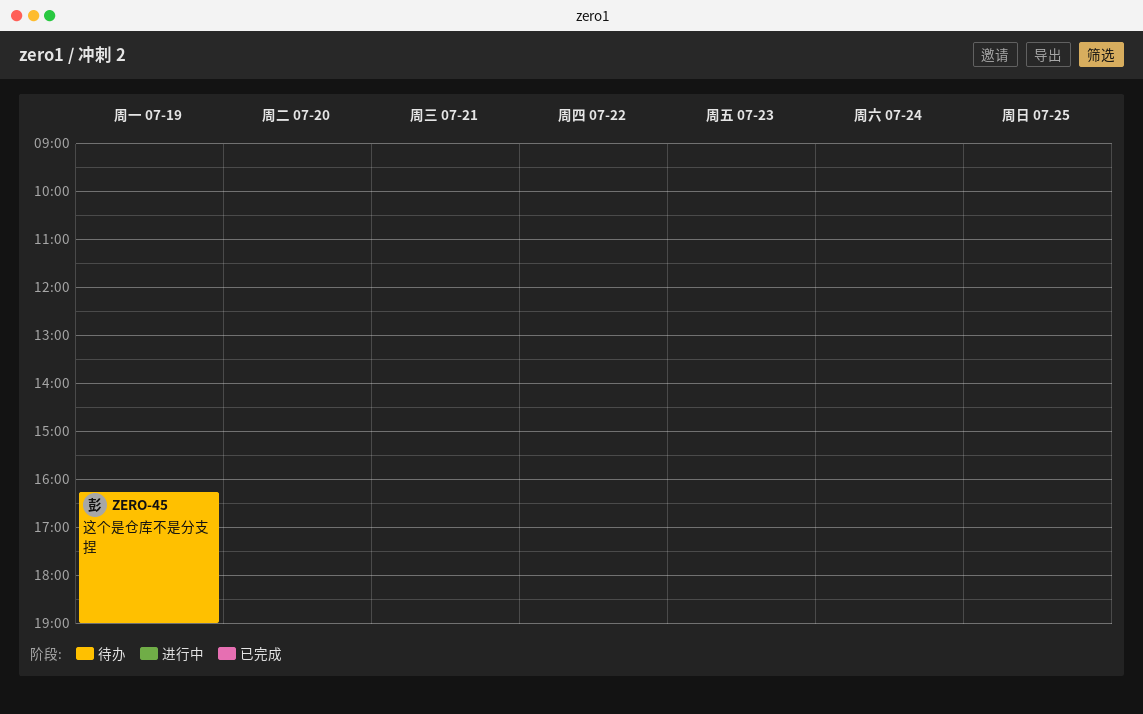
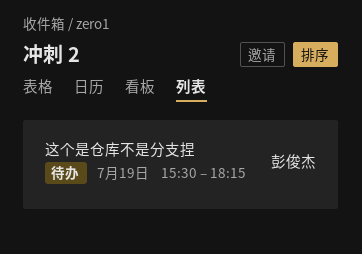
这个是仓库不是分支捏, begins: 16:15 -> 15:30
这个是仓库不是分支捏, ends: 19:00 -> 18:15

